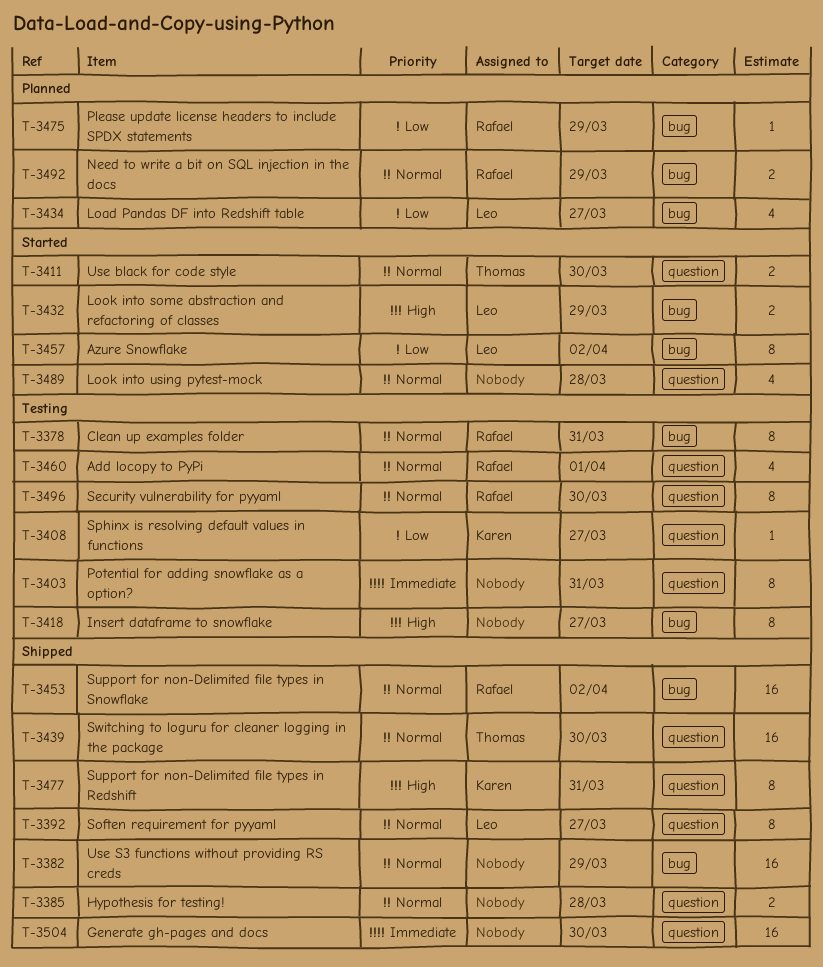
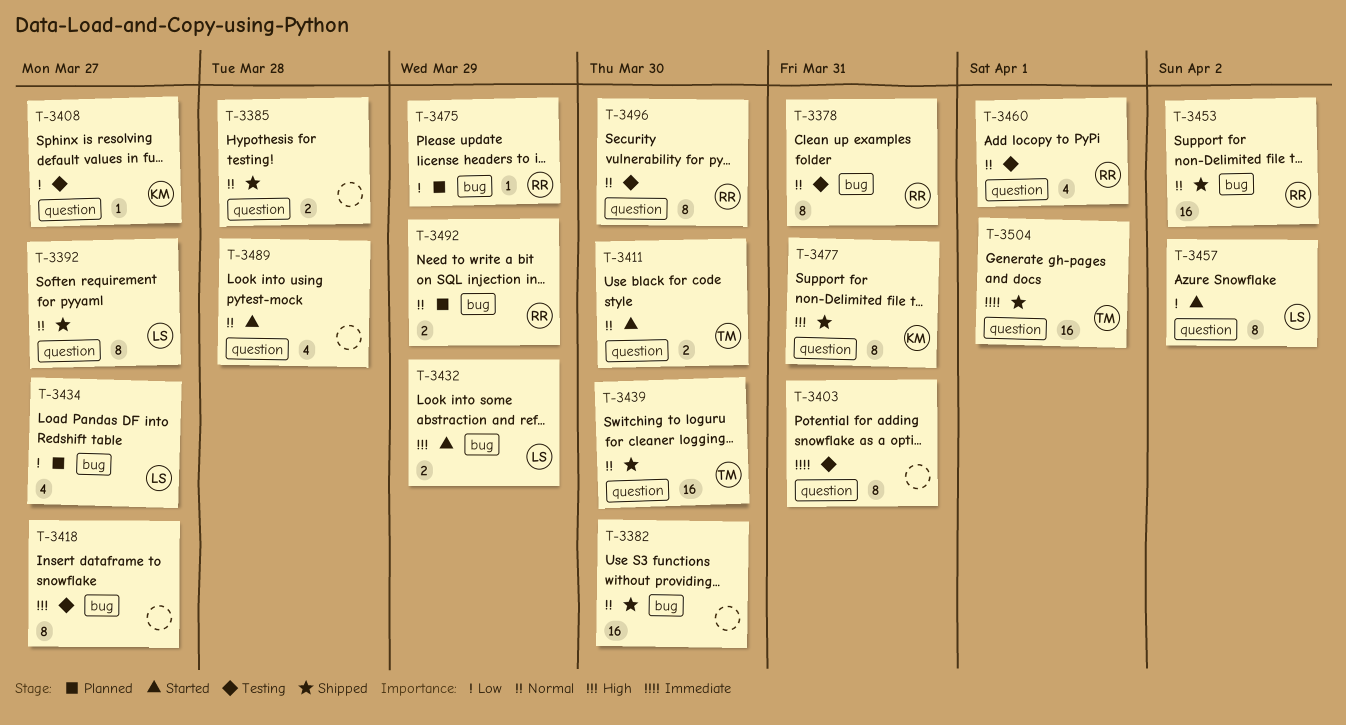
T-3382, due: Mar 29 -> Mar 30
T-3457, label: bug -> question
T-3504, owner: none -> Thomas
T-3504, due: Mar 30 -> Apr 1

